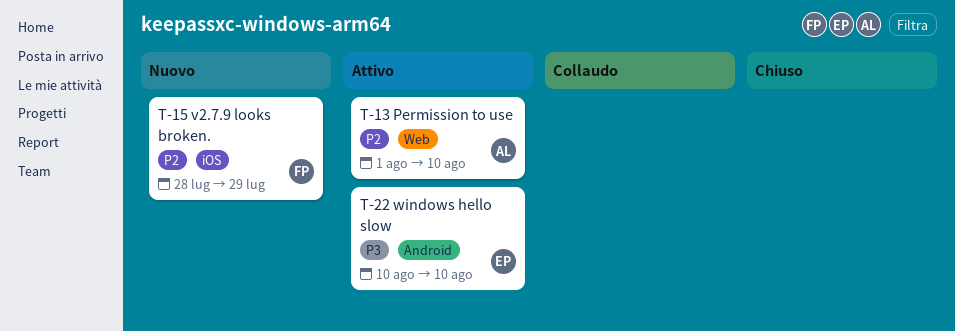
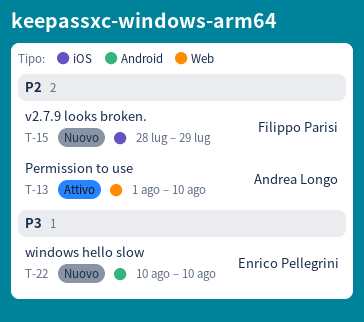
T-22, status: Attivo -> Nuovo

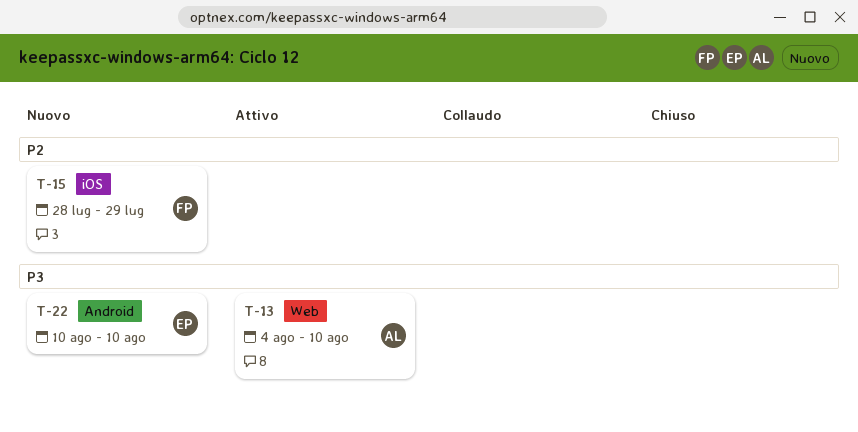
T-13, priority: P2 -> P3
T-13, start: Aug 1 -> Aug 4

